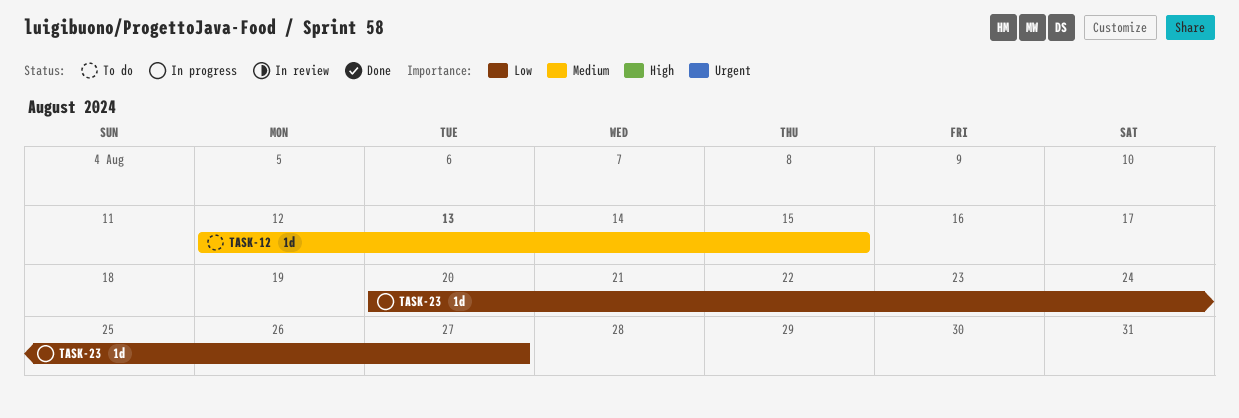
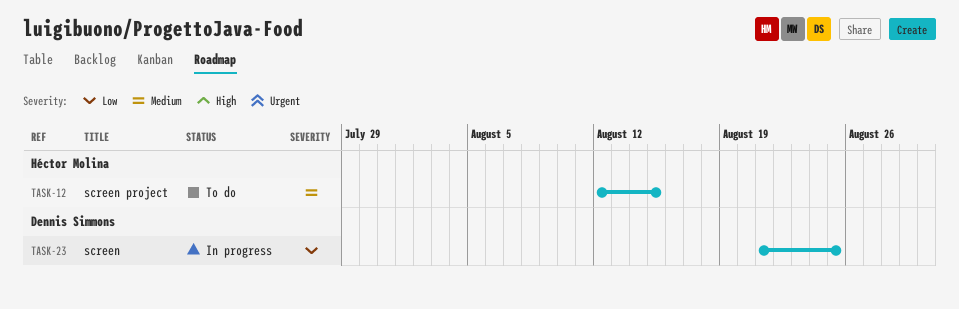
TASK-23, start: Aug 20 -> Aug 21
TASK-23, due: Aug 27 -> Aug 25

